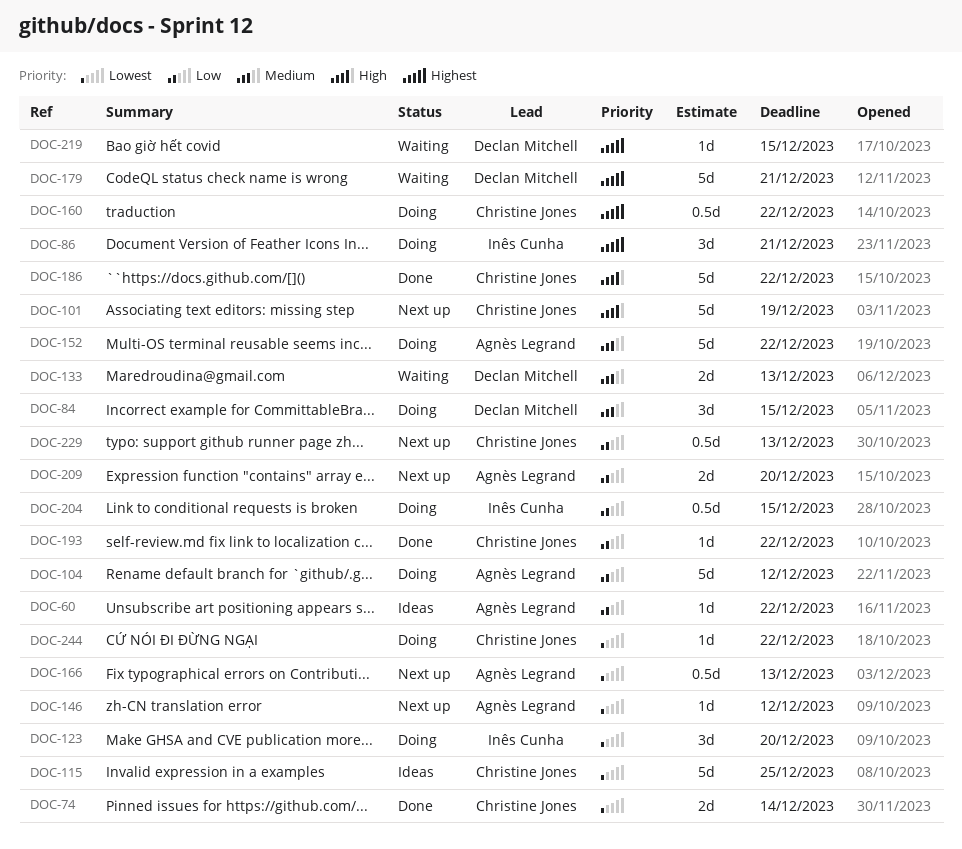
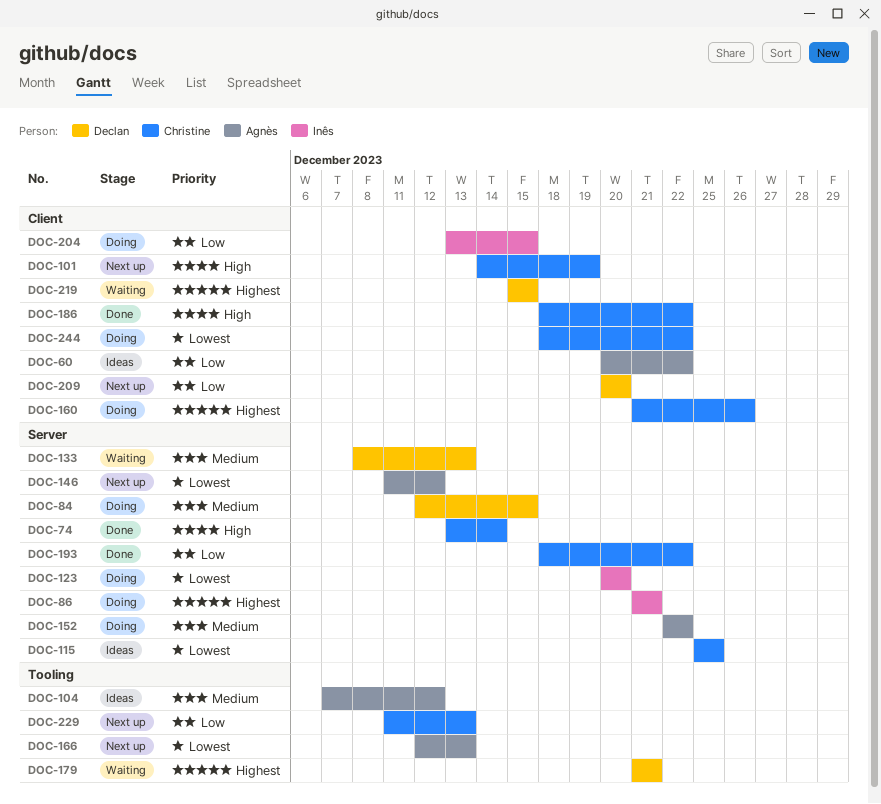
DOC-74, priority: Lowest -> High
DOC-104, status: Doing -> Ideas
DOC-104, priority: Low -> Medium
DOC-160, due: Dec 22 -> Dec 26
DOC-209, owner: Agnès Legrand -> Declan Mitchell

